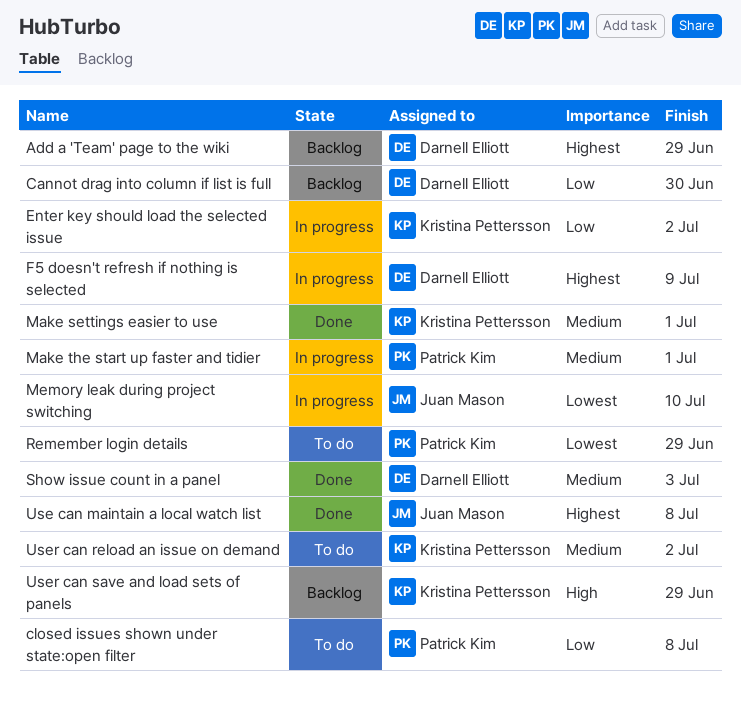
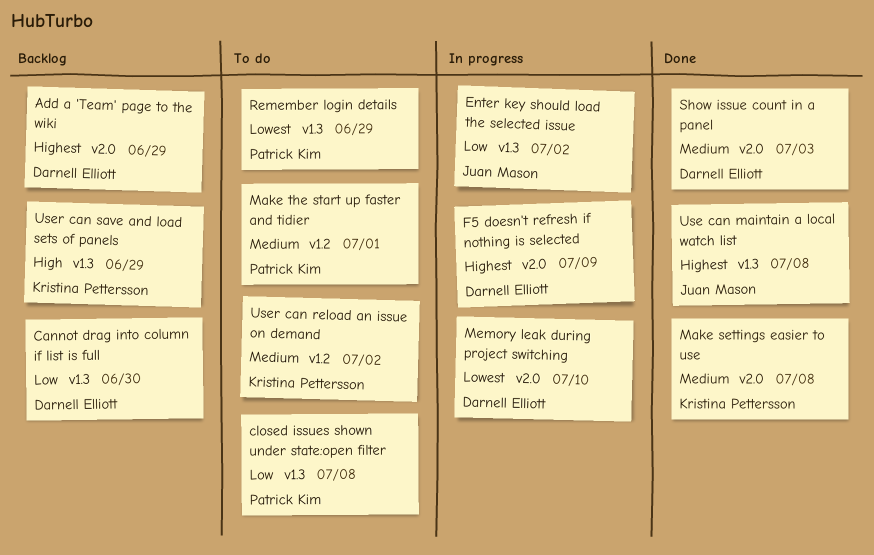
Enter key should load the selected issue, owner: Kristina Pettersson -> Juan Mason
Make settings easier to use, due: Jul 1 -> Jul 8
Make the start up faster and tidier, status: In progress -> To do
Memory leak during project switching, owner: Juan Mason -> Darnell Elliott

